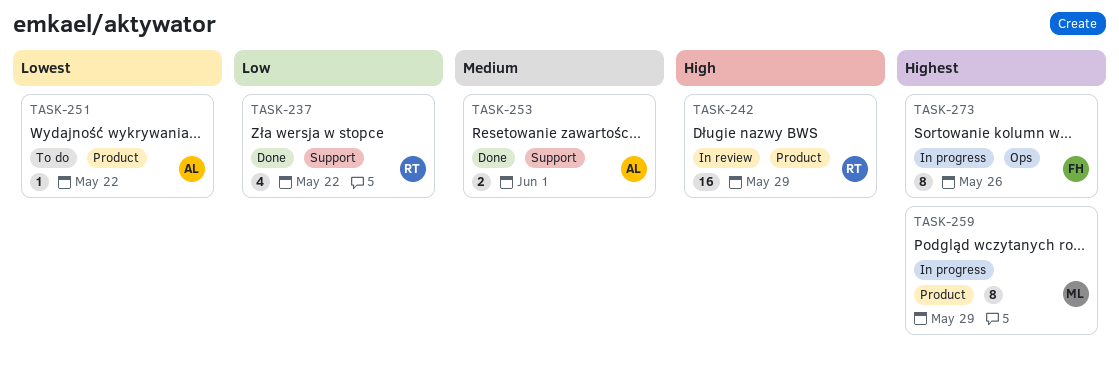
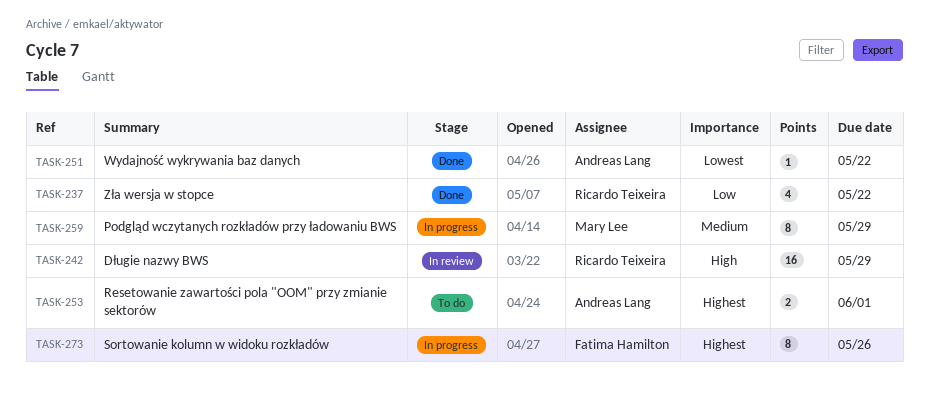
TASK-251, status: To do -> Done
TASK-253, status: Done -> To do
TASK-253, priority: Medium -> Highest
TASK-259, priority: Highest -> Medium

